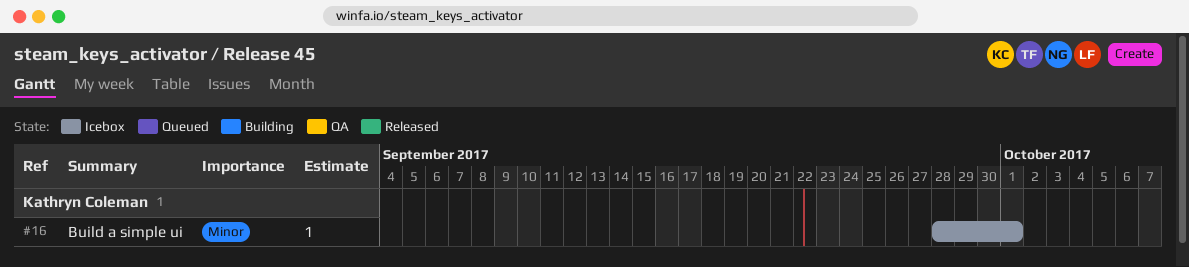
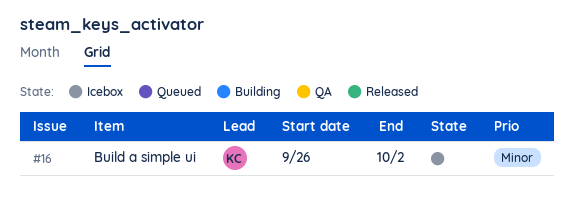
#16, start: Sep 28 -> Sep 26
#16, due: Oct 1 -> Oct 2

